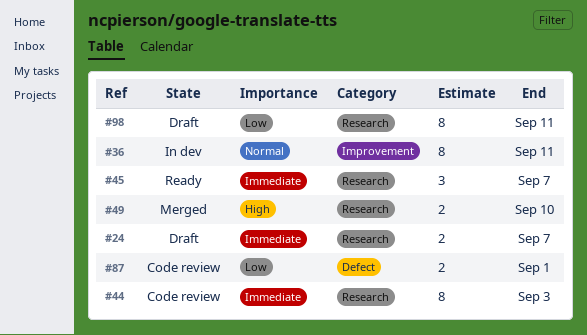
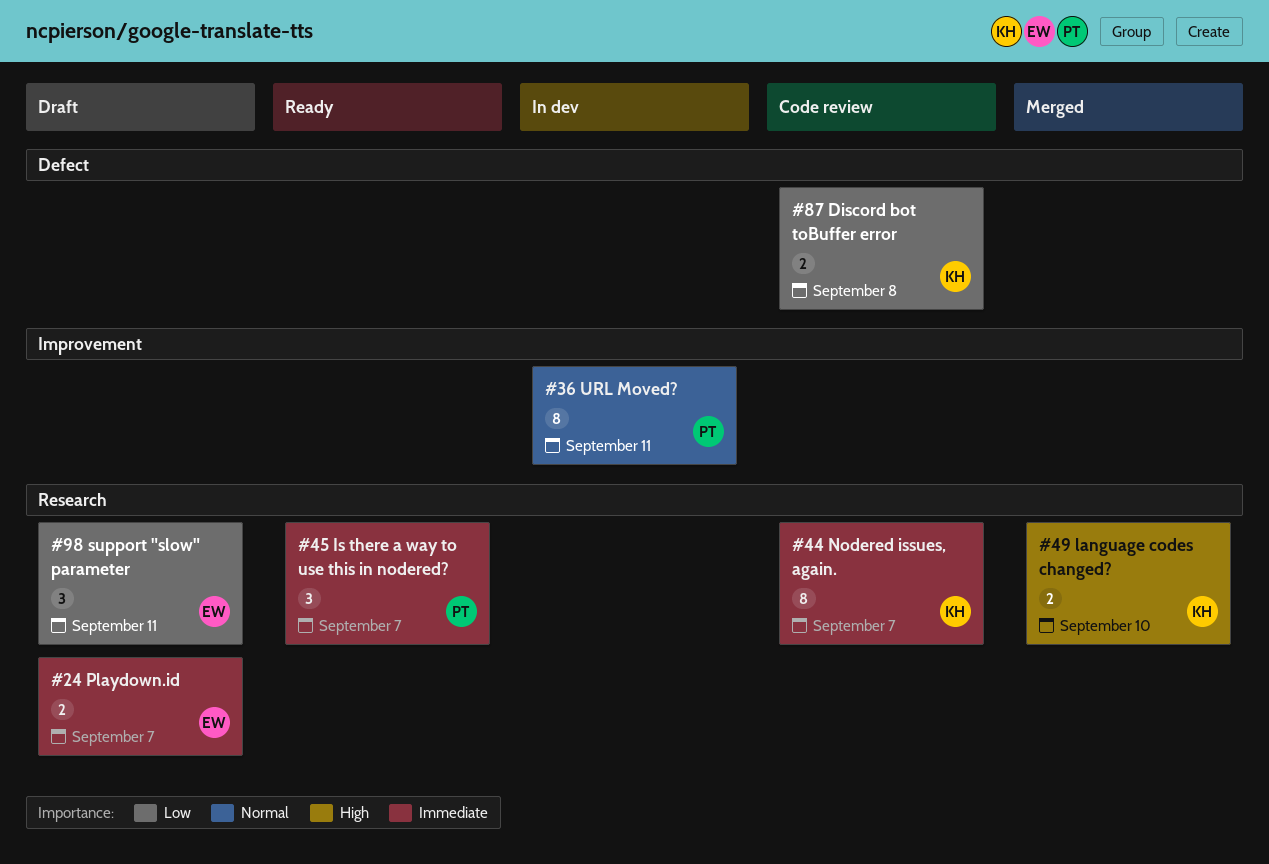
#44, due: Sep 3 -> Sep 7
#87, due: Sep 1 -> Sep 8
#98, estimate: 8 -> 3

